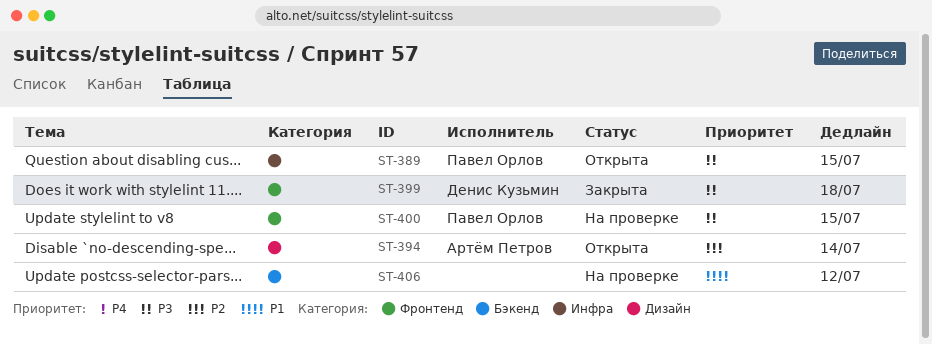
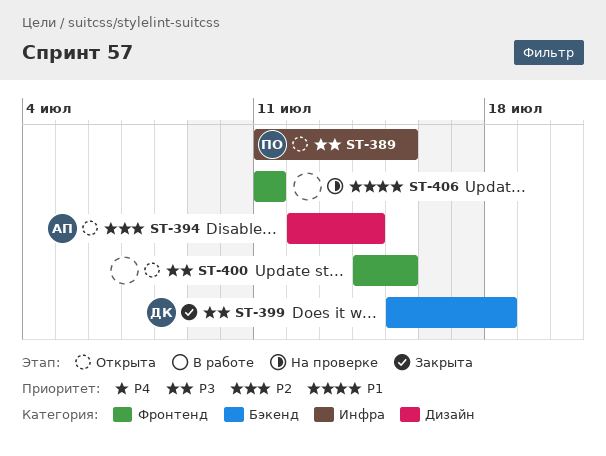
ST-399, label: Фронтенд -> Бэкенд
ST-400, status: На проверке -> Открыта
ST-400, owner: Павел Орлов -> none
ST-406, label: Бэкенд -> Фронтенд
ST-406, due: Jul 12 -> Jul 11

